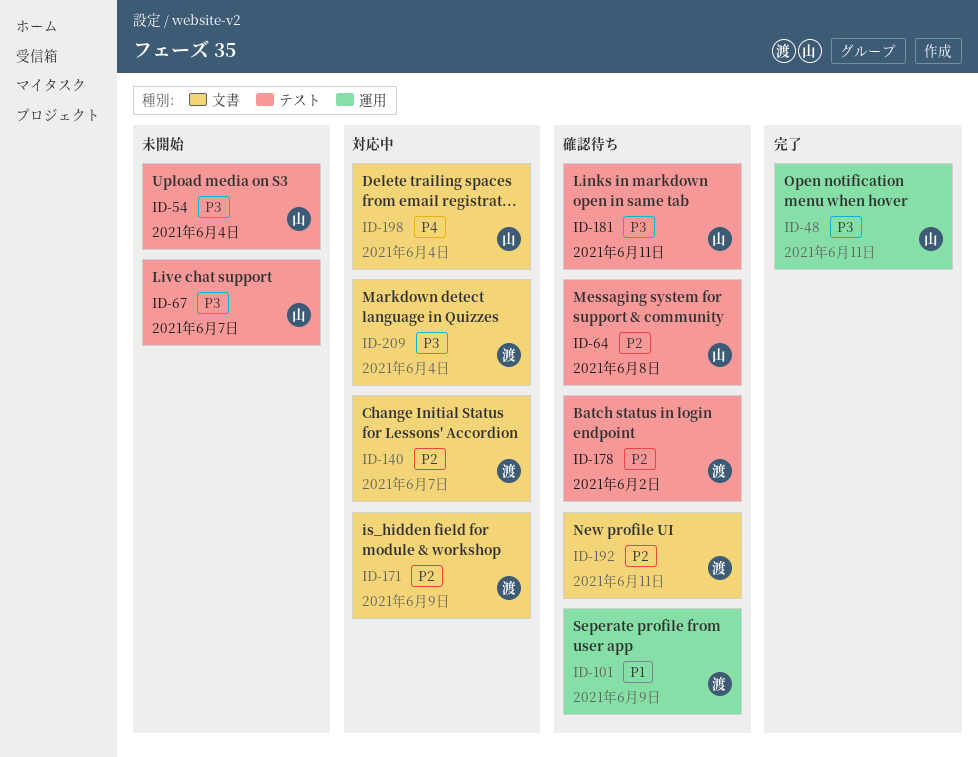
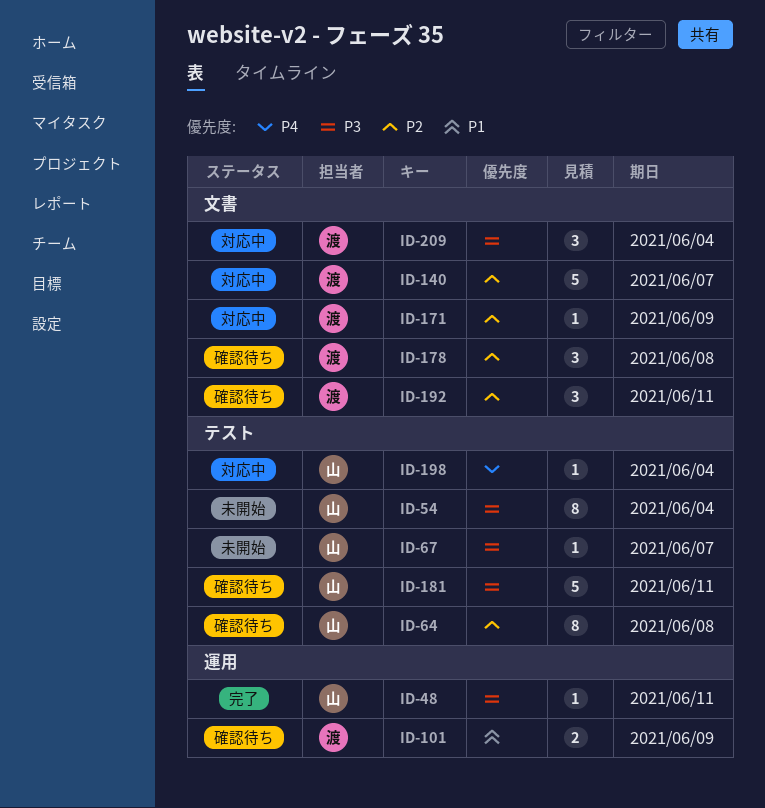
ID-178, label: テスト -> 文書
ID-178, due: Jun 2 -> Jun 8
ID-198, label: 文書 -> テスト

